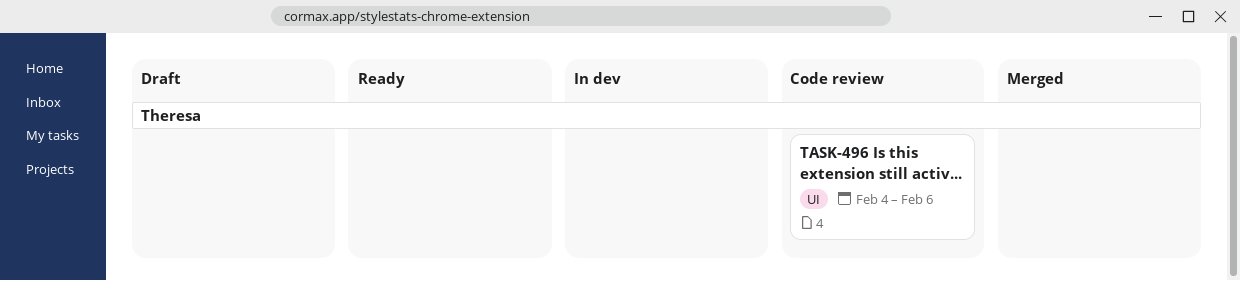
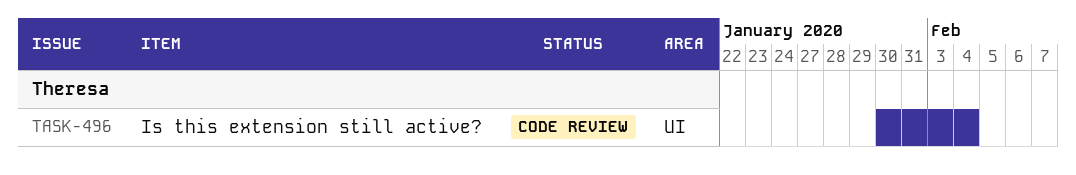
TASK-496, start: Feb 4 -> Jan 30
TASK-496, due: Feb 6 -> Feb 4

